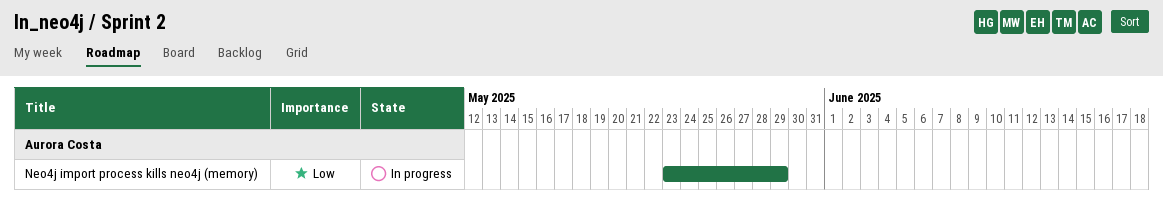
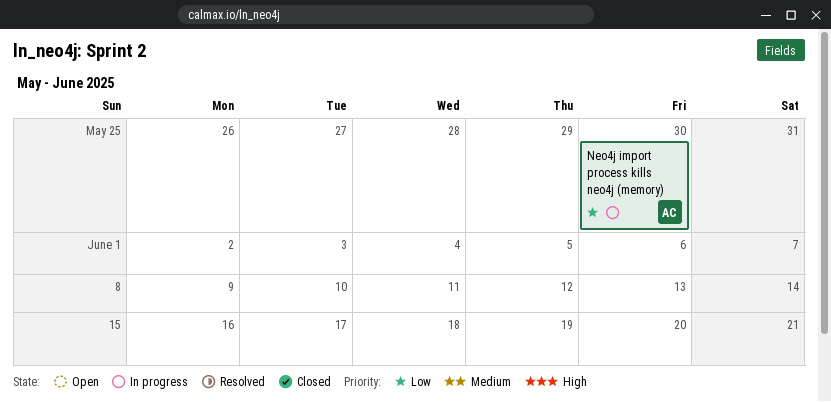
Neo4j import process kills neo4j (memory), due: May 29 -> May 30

